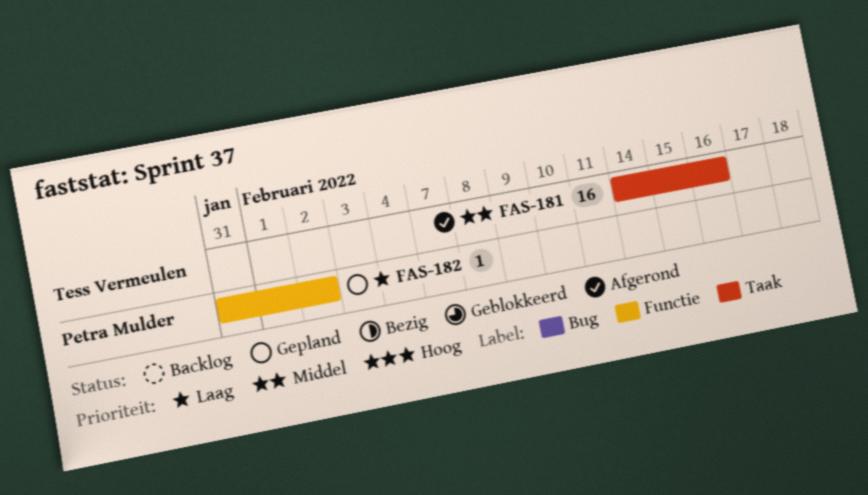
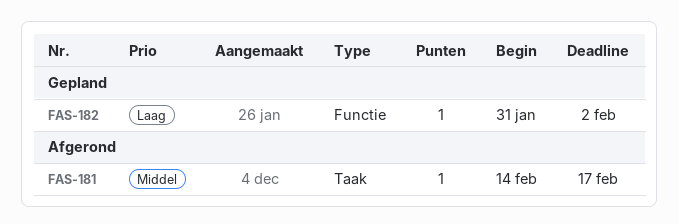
FAS-181, estimate: 16 -> 1
FAS-181, due: Feb 16 -> Feb 17

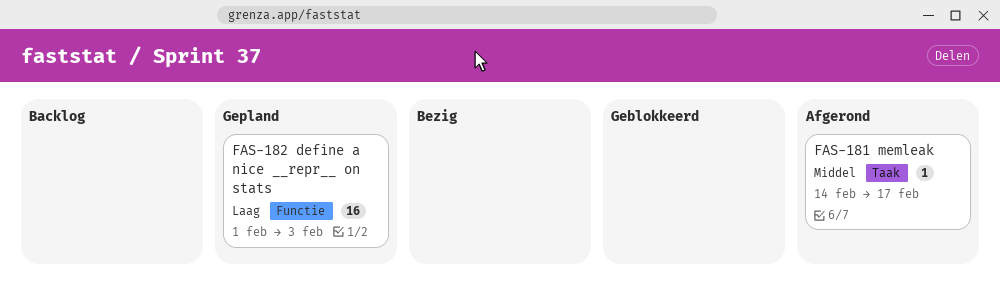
FAS-182, estimate: 1 -> 16
FAS-182, start: Jan 31 -> Feb 1
FAS-182, due: Feb 2 -> Feb 3

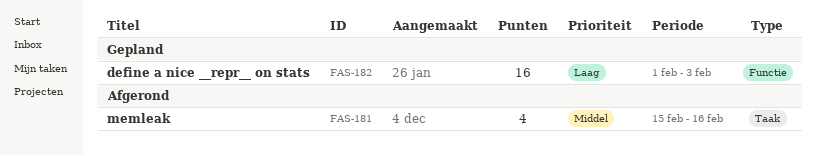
FAS-181, estimate: 1 -> 4
FAS-181, start: Feb 14 -> Feb 15
FAS-181, due: Feb 17 -> Feb 16

